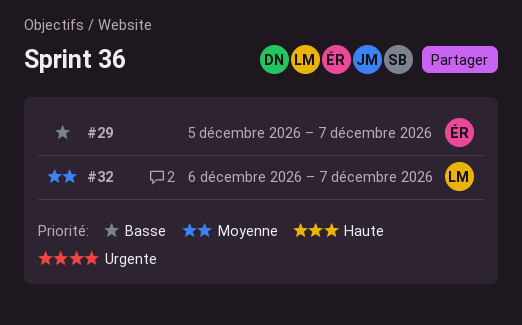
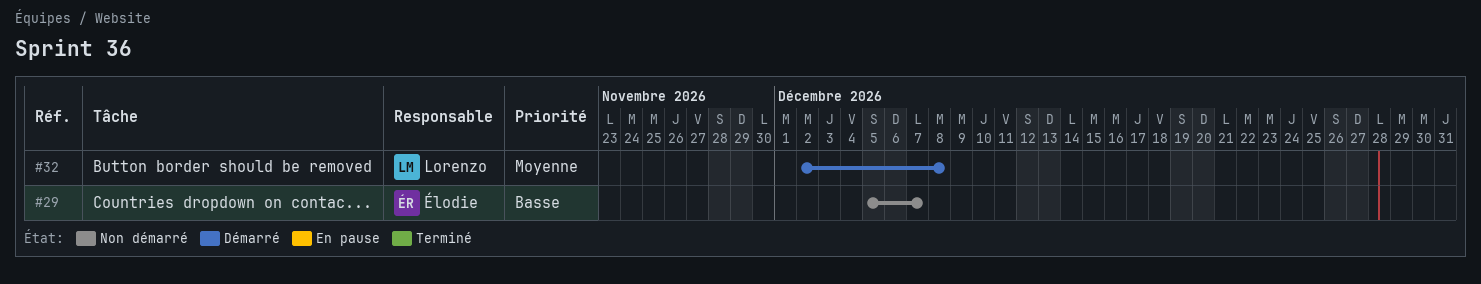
#32, start: Dec 6 -> Dec 2
#32, due: Dec 7 -> Dec 8

